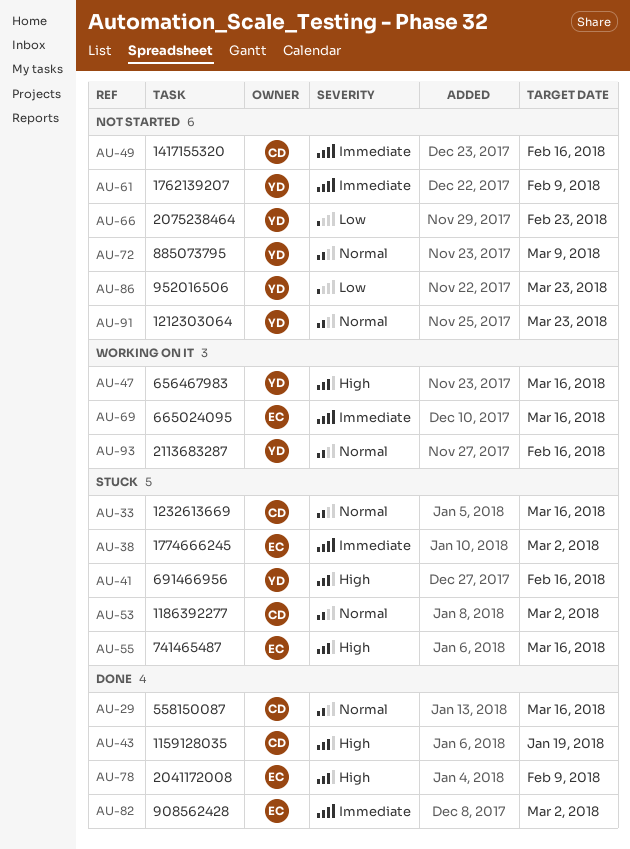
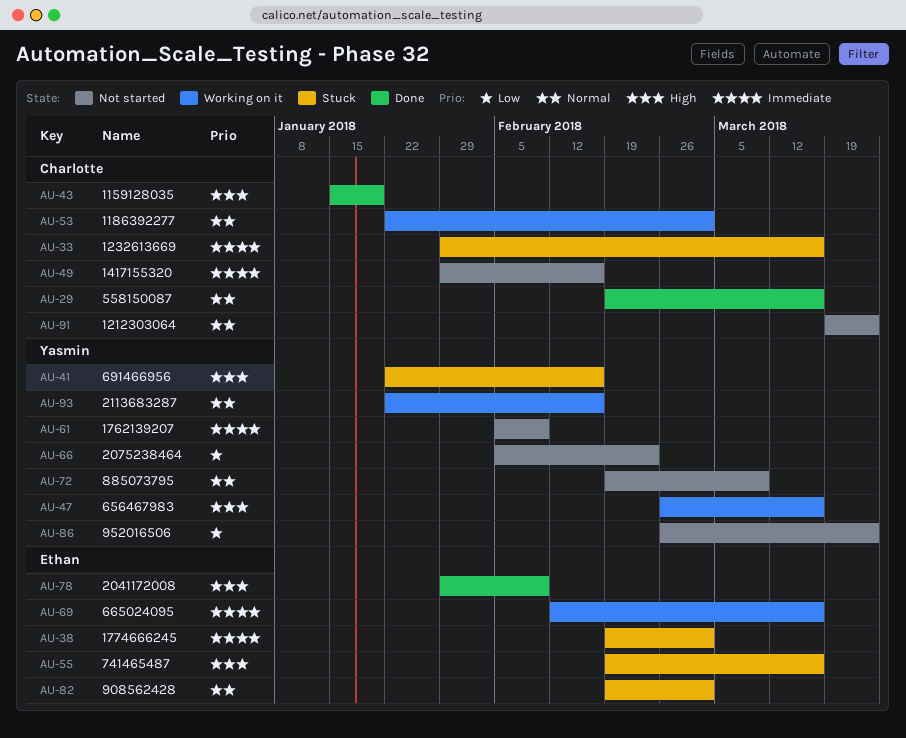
AU-33, priority: Normal -> Immediate
AU-53, status: Stuck -> Working on it
AU-82, status: Done -> Stuck
AU-82, priority: Immediate -> Normal
AU-91, owner: Yasmin -> Charlotte

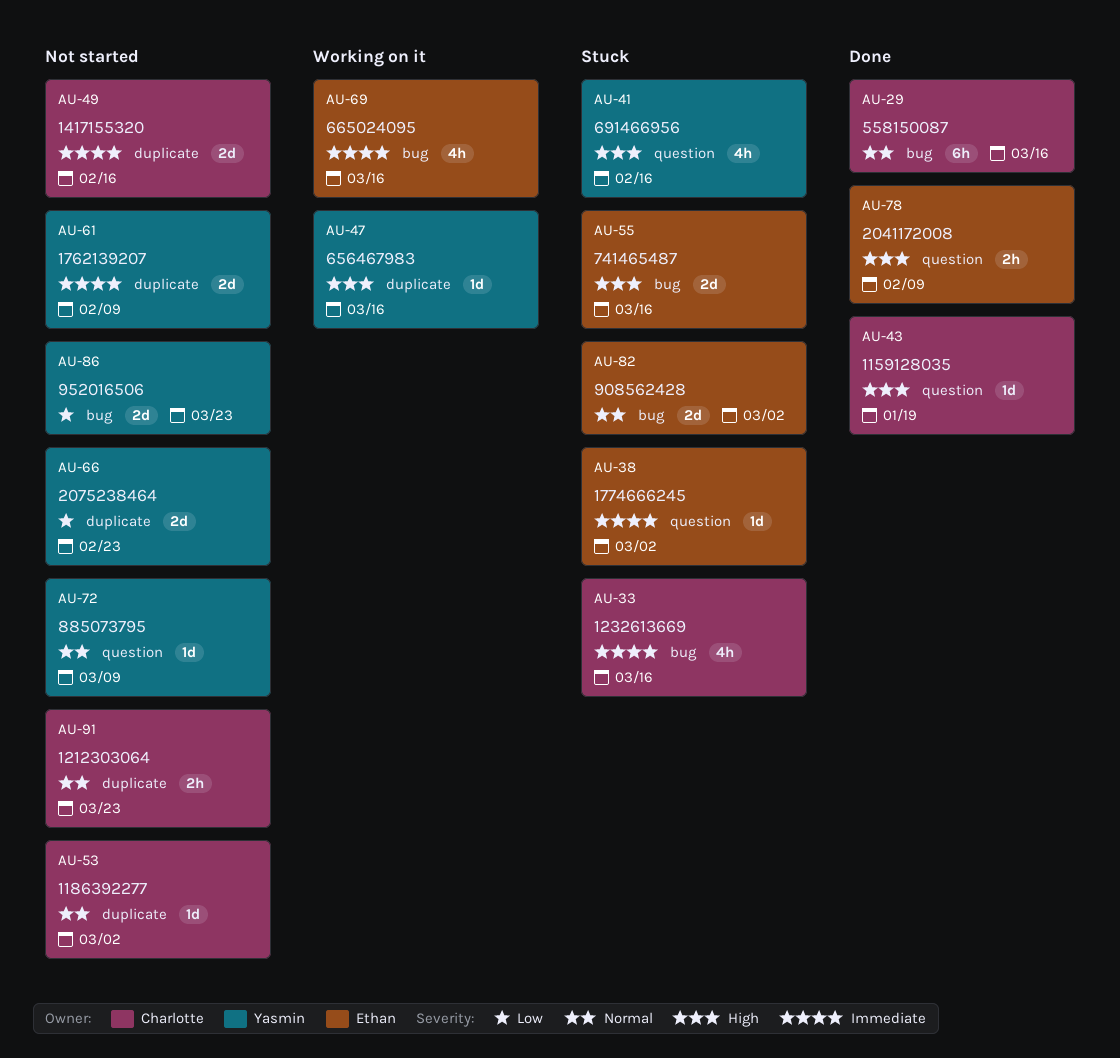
AU-53, status: Working on it -> Not started
AU-93: present -> none

